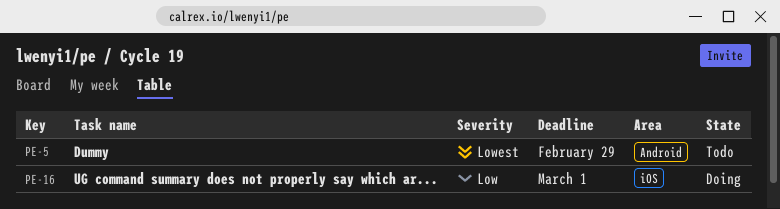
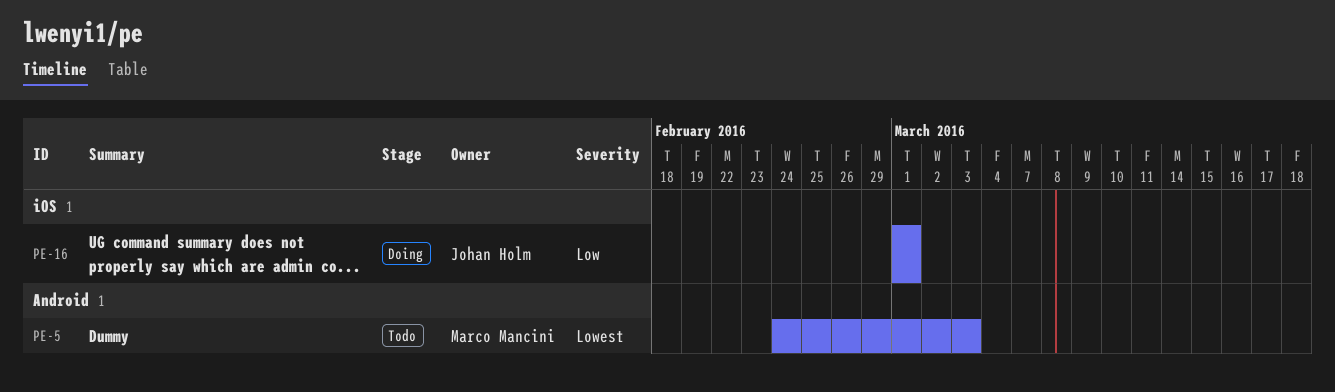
PE-5, due: Feb 29 -> Mar 3

